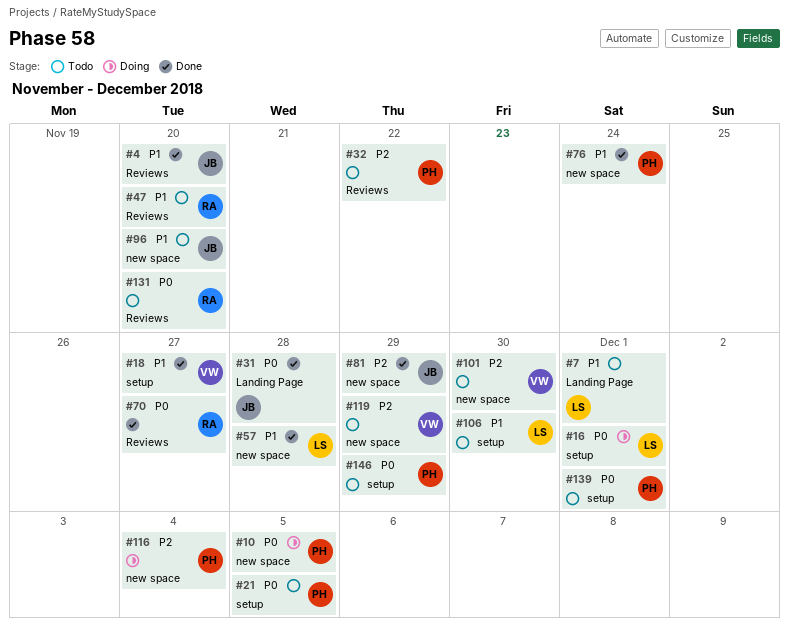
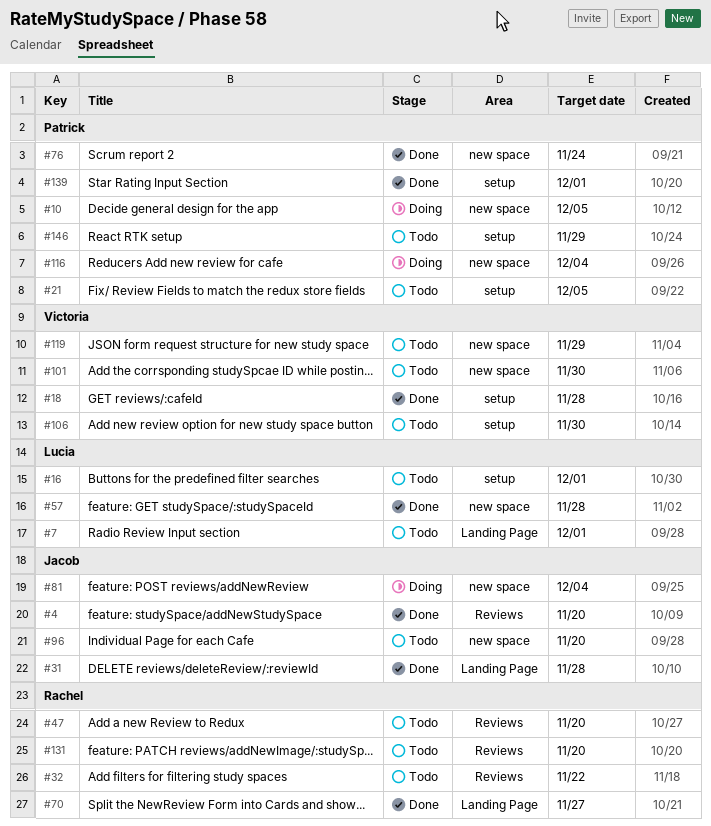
#16, status: Doing -> Todo
#18, due: Nov 27 -> Nov 28
#32, owner: Patrick -> Rachel
#70, label: Reviews -> Landing Page
#81, status: Done -> Doing
#81, due: Nov 29 -> Dec 4
#106, owner: Lucia -> Victoria
#139, status: Todo -> Done

